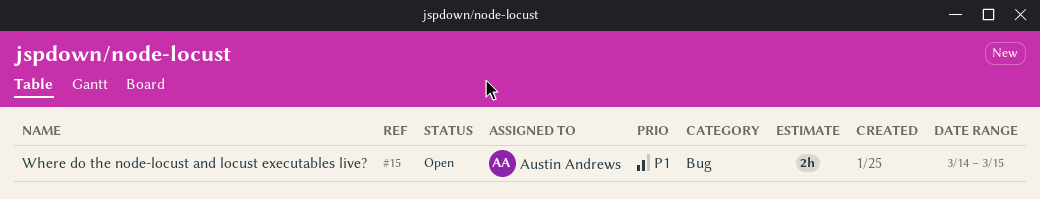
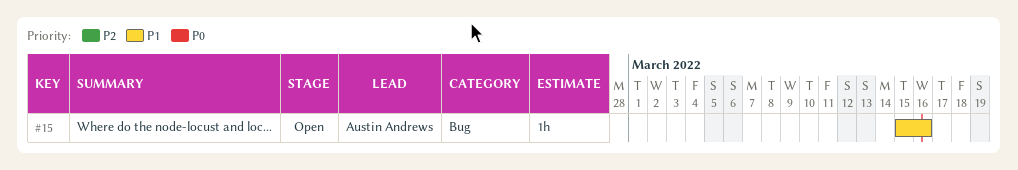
#15, estimate: 2h -> 1h
#15, start: Mar 14 -> Mar 15
#15, due: Mar 15 -> Mar 16

